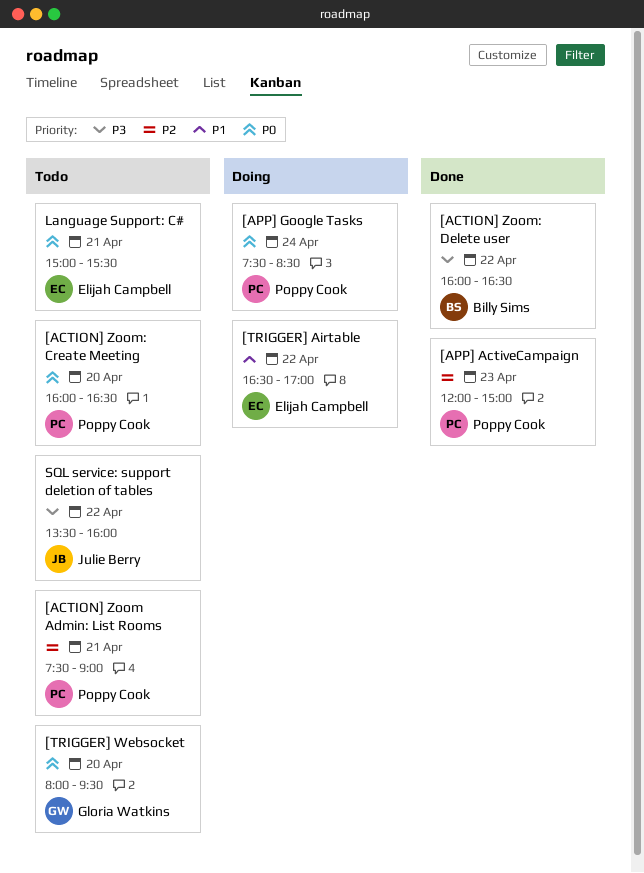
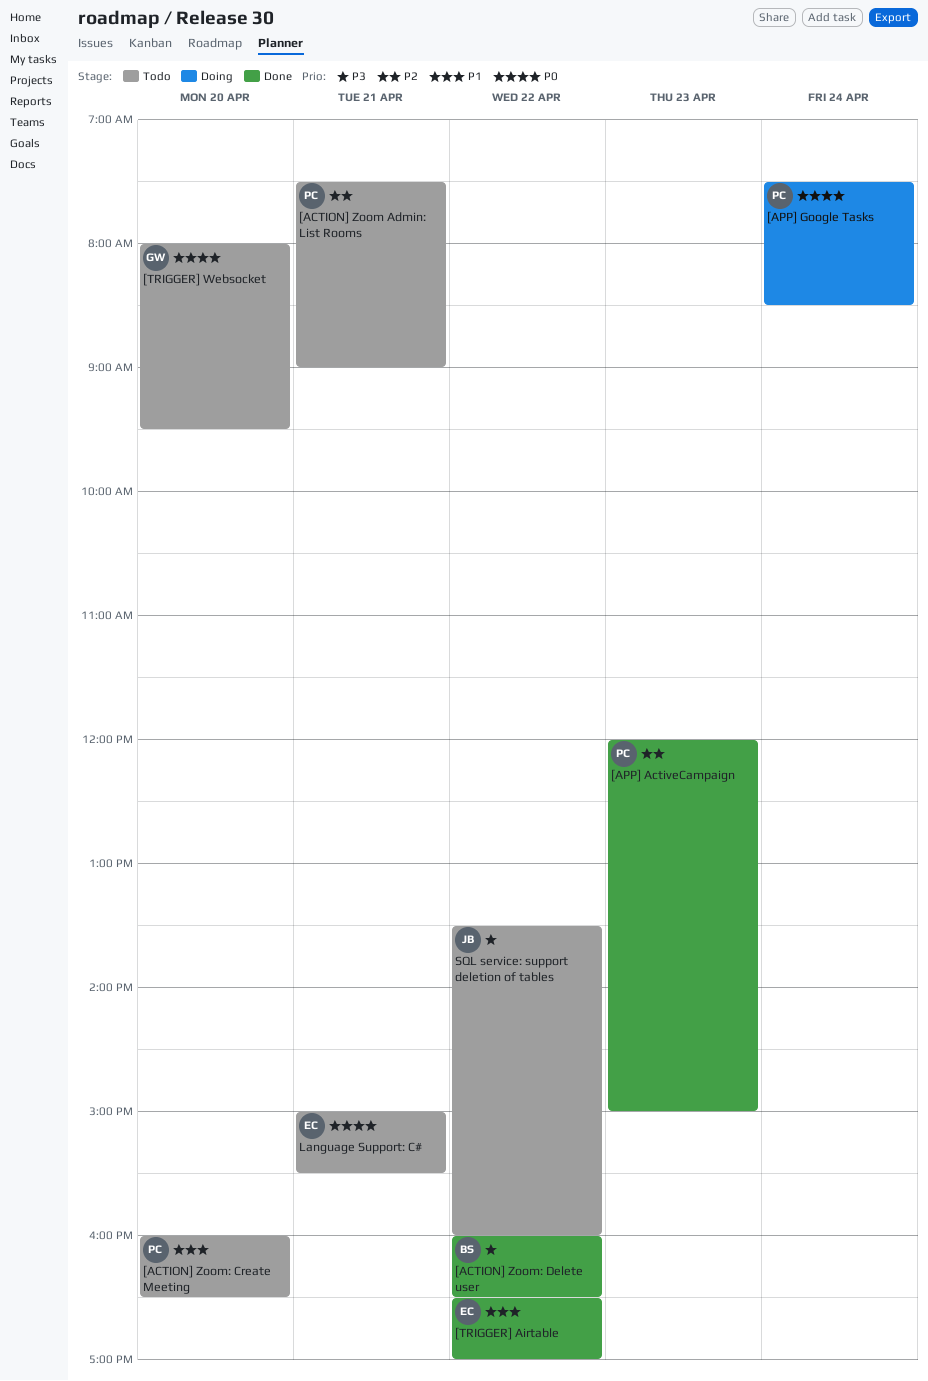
[ACTION] Zoom: Create Meeting, priority: P0 -> P1
[TRIGGER] Airtable, status: Doing -> Done

